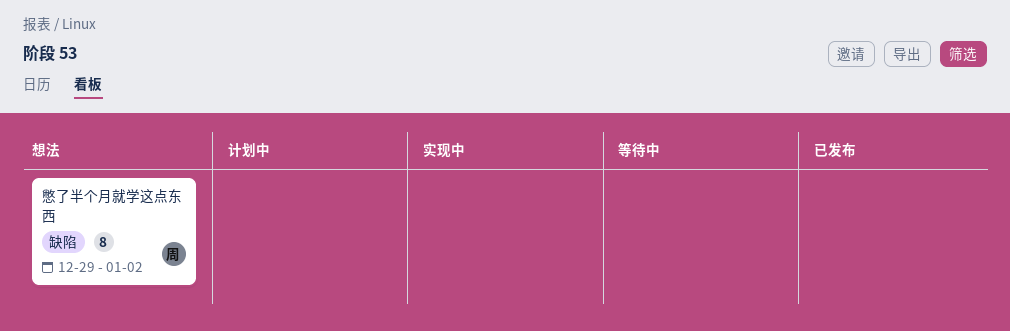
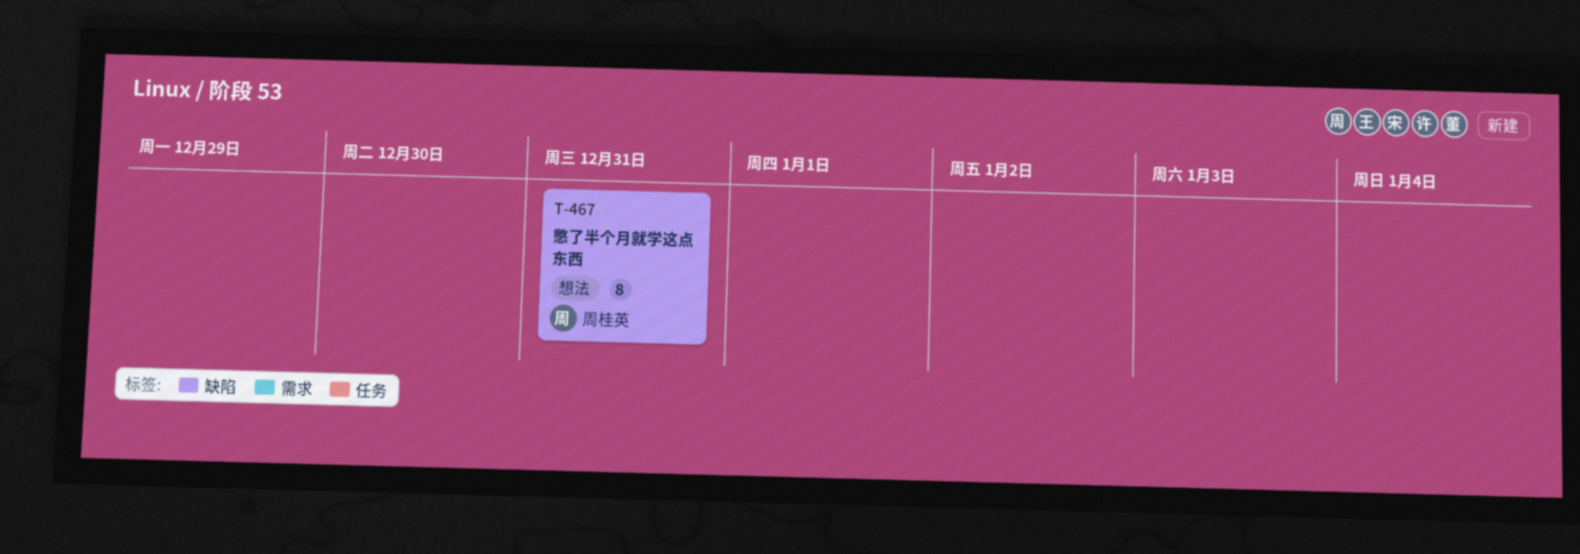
憋了半个月就学这点东西, due: Jan 2 -> Dec 31

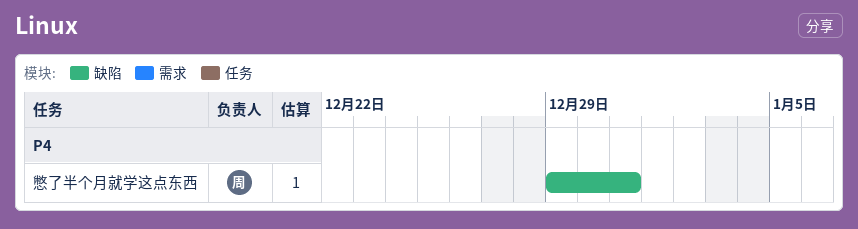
憋了半个月就学这点东西, estimate: 8 -> 1

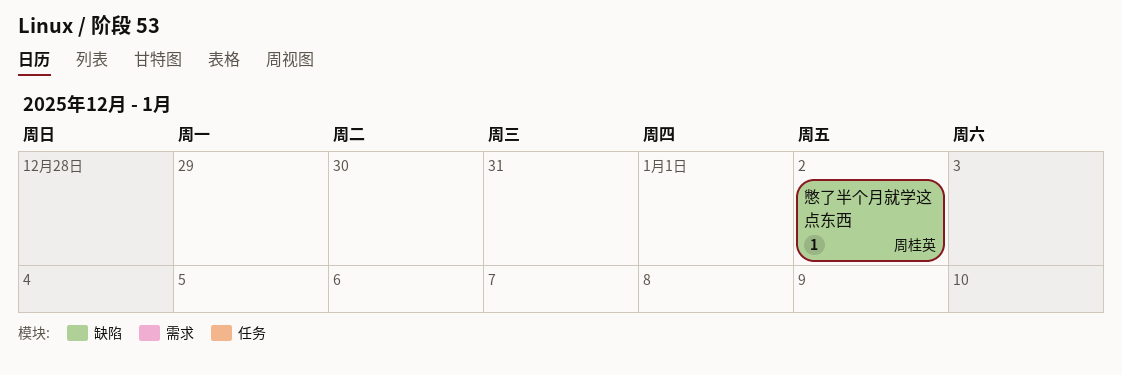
憋了半个月就学这点东西, due: Dec 31 -> Jan 2

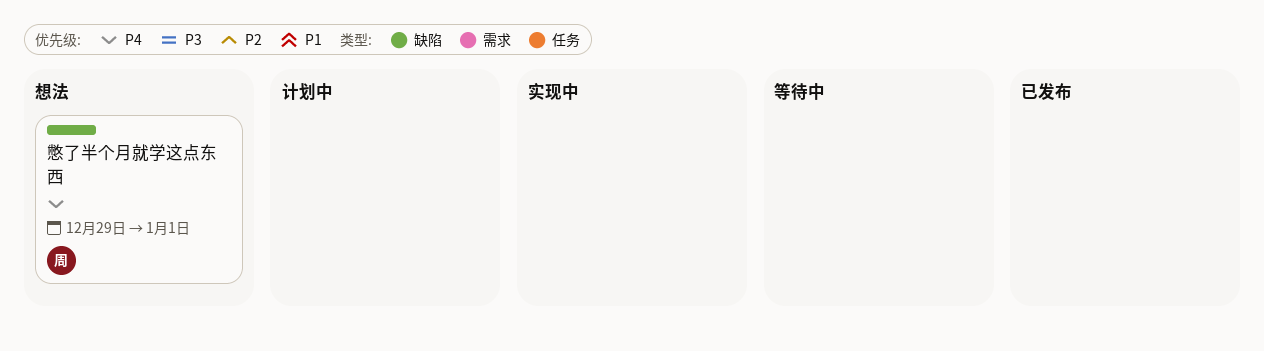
憋了半个月就学这点东西, due: Jan 2 -> Jan 1

